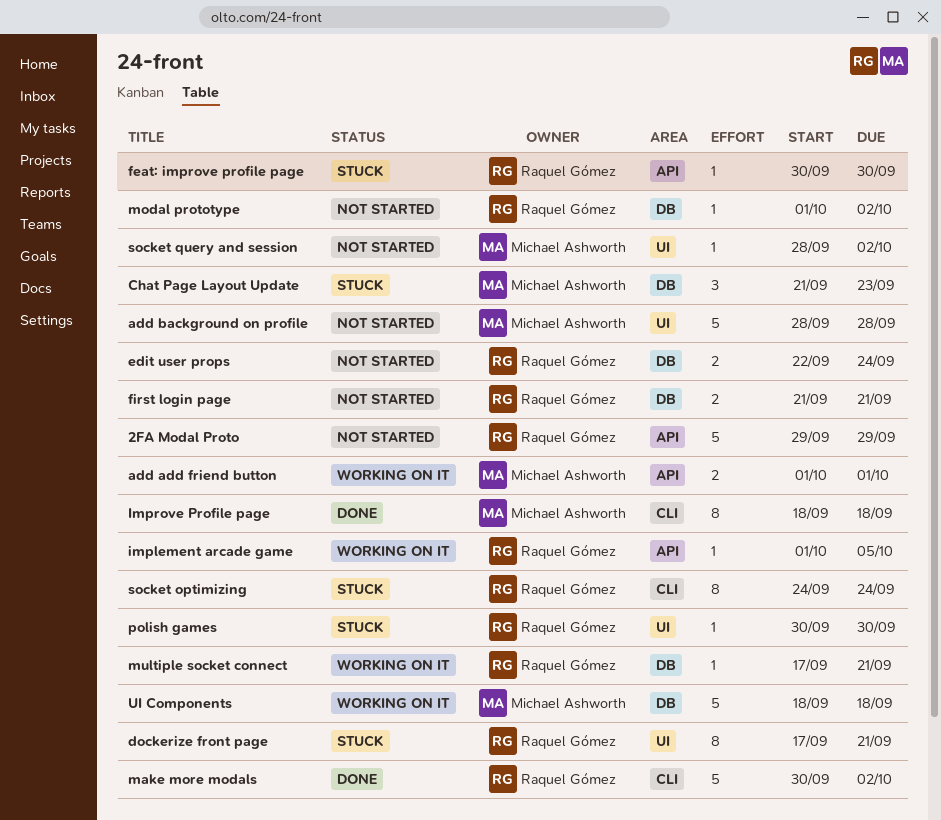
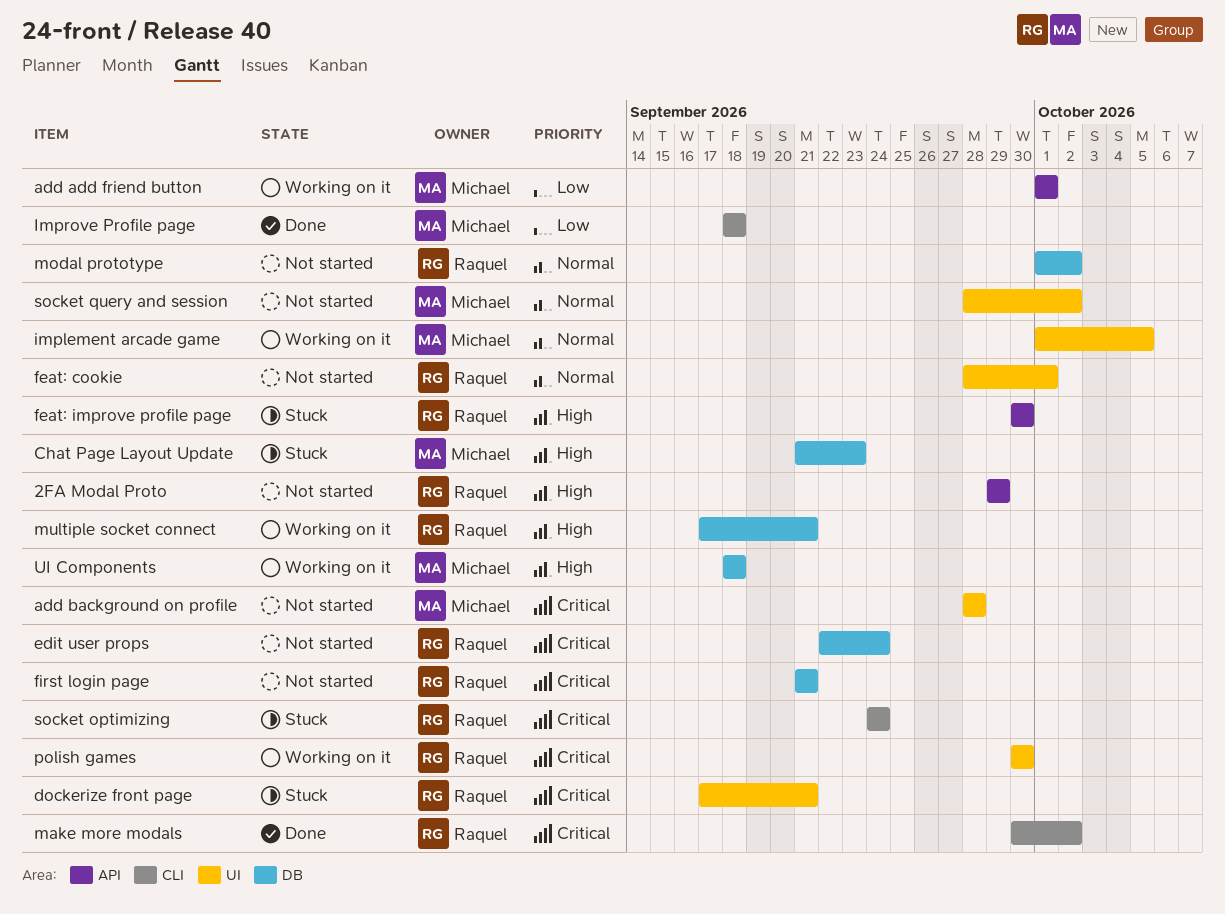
feat: cookie: none -> present
implement arcade game, owner: Raquel Gómez -> Michael Ashworth
implement arcade game, label: API -> UI
polish games, status: Stuck -> Working on it

